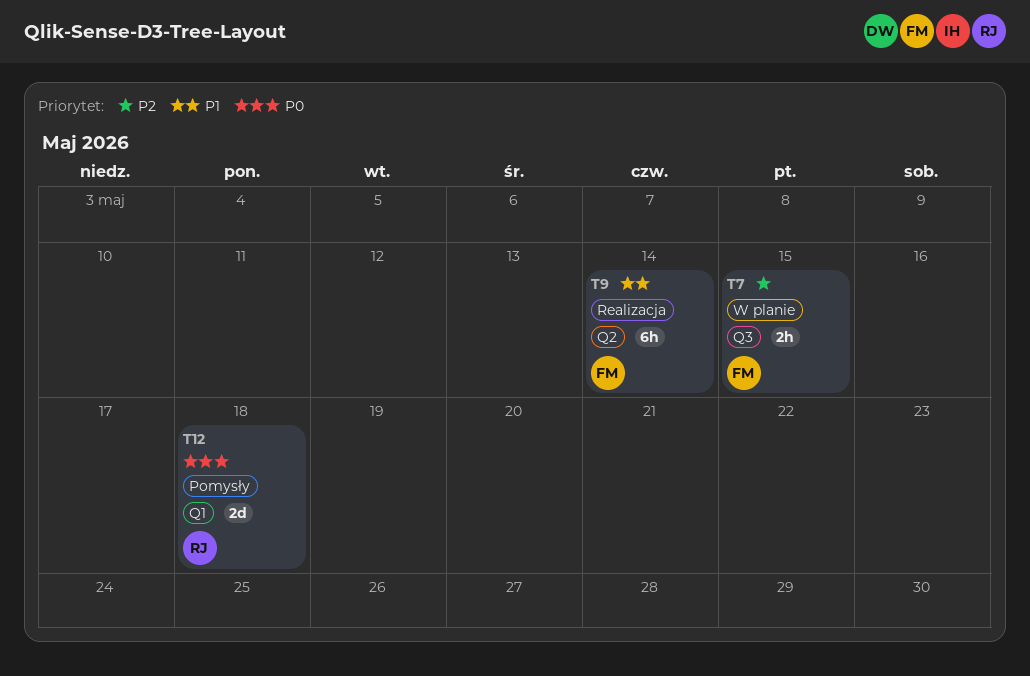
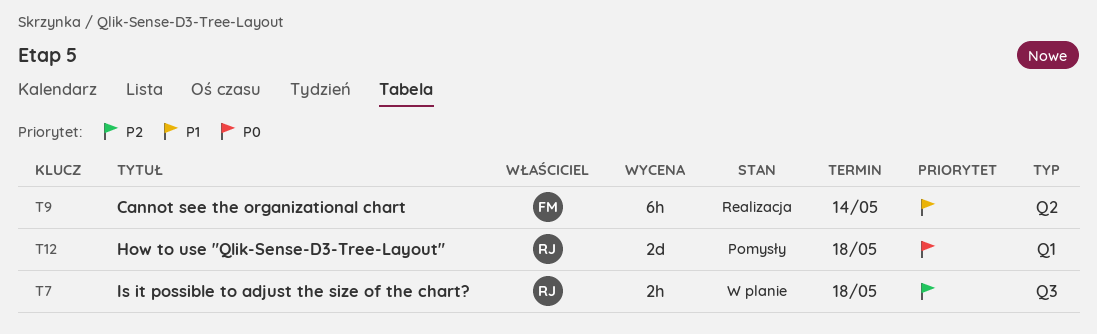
T7, owner: FM -> RJ
T7, due: May 15 -> May 18

